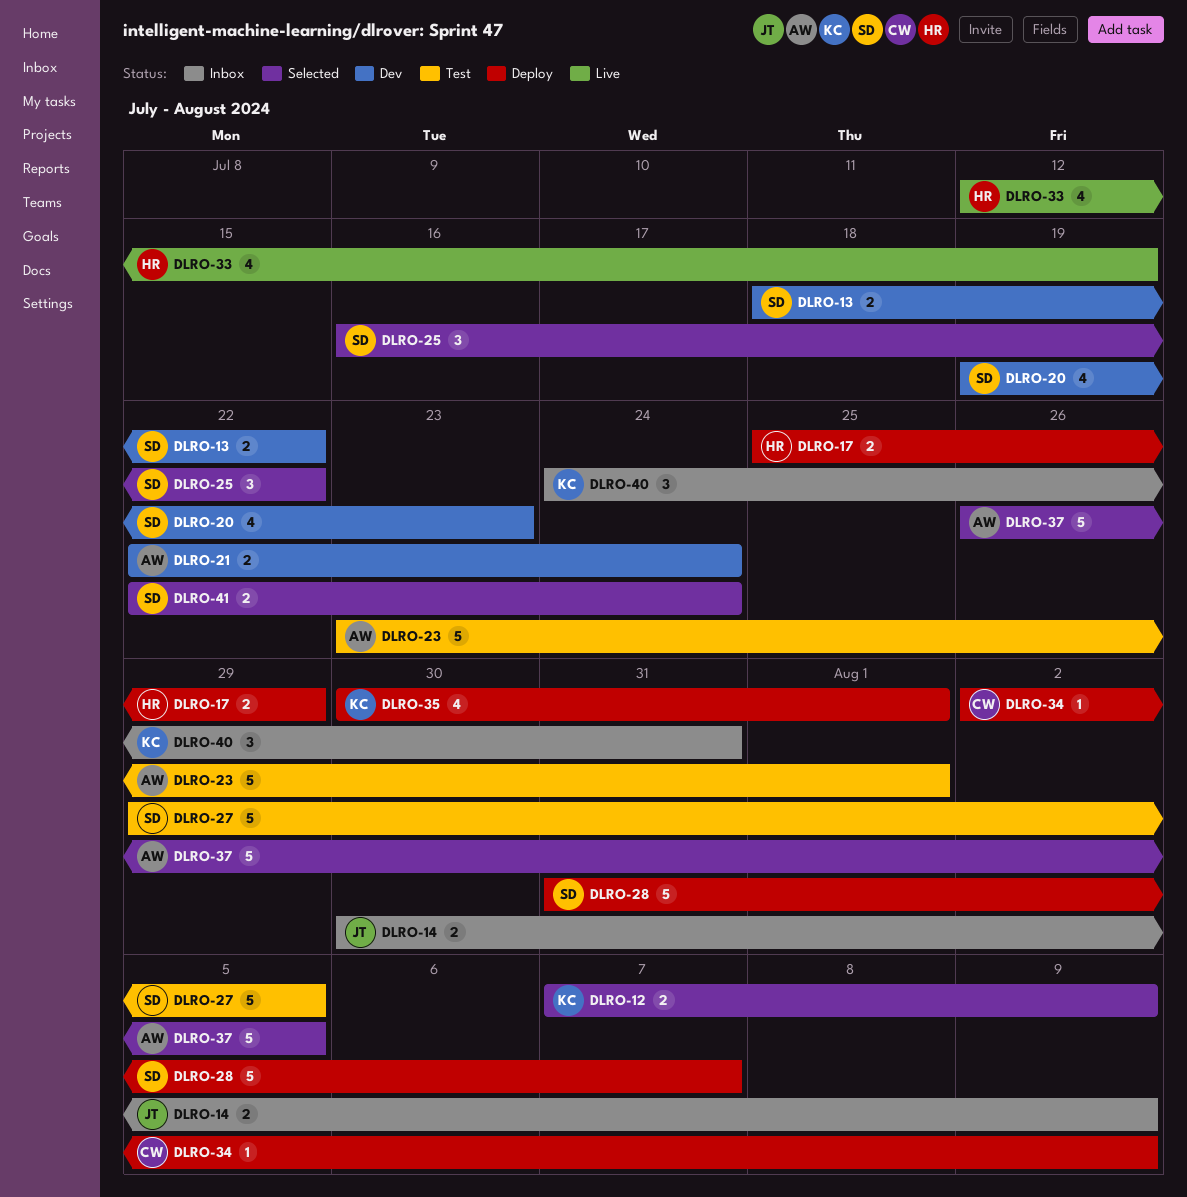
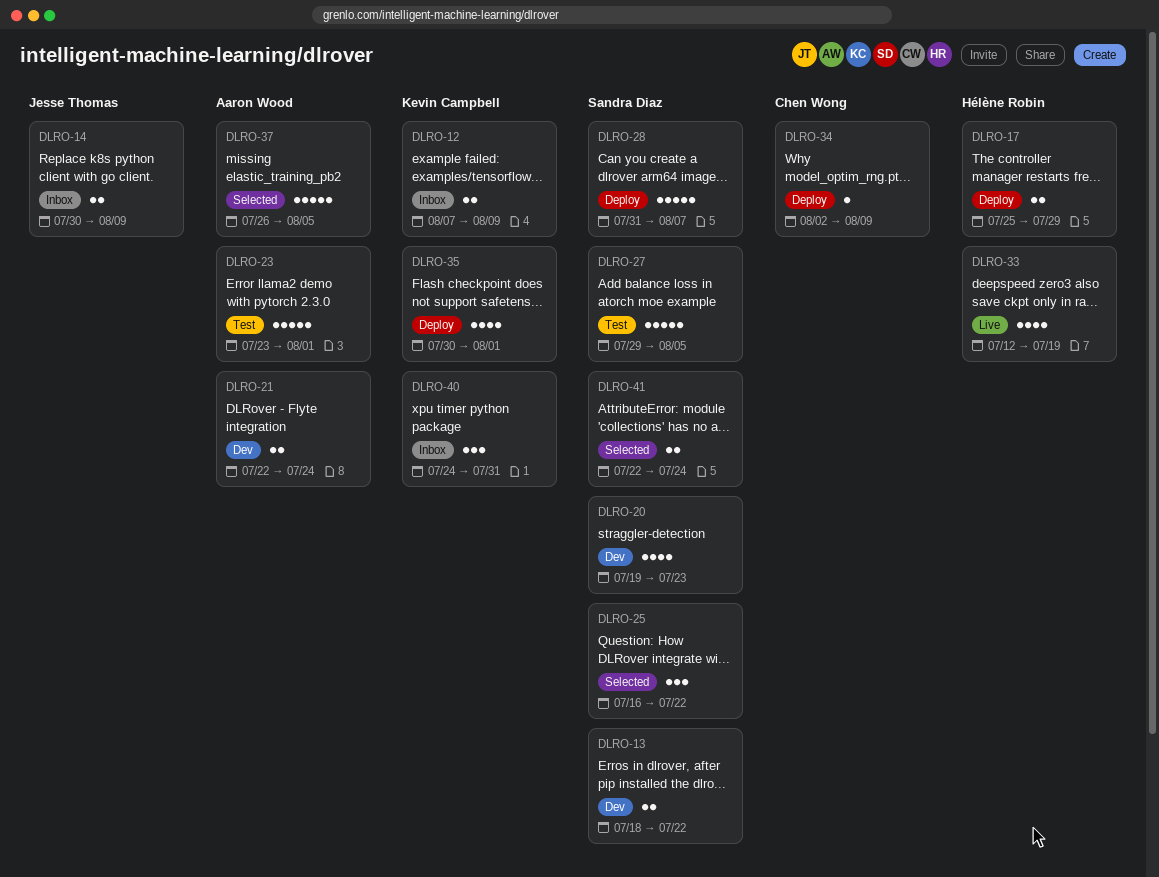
DLRO-12, status: Selected -> Inbox

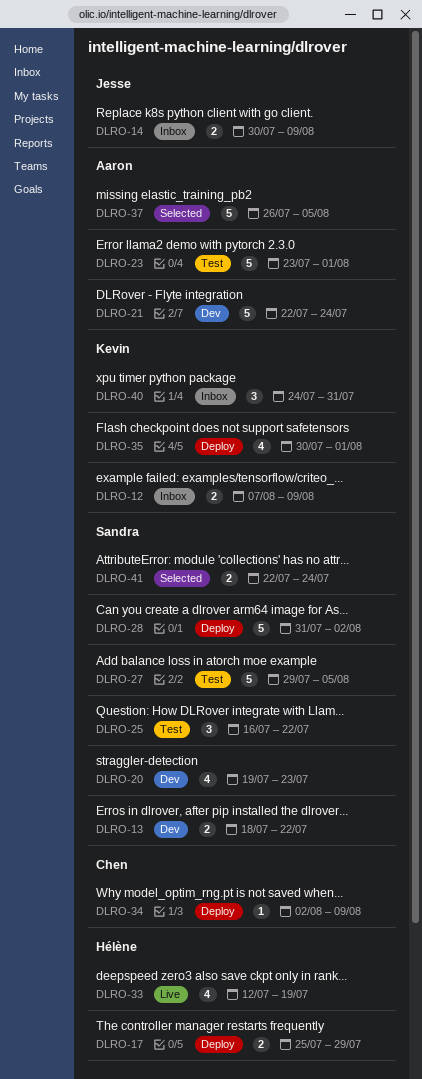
DLRO-21, estimate: 2 -> 5
DLRO-25, status: Selected -> Test
DLRO-28, due: Aug 7 -> Aug 2

